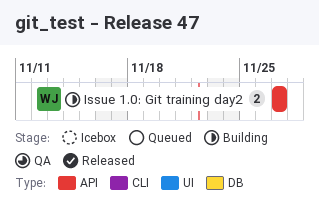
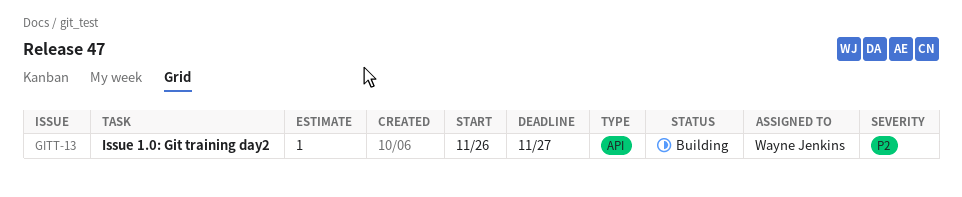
Issue 1.0: Git training day2, estimate: 2 -> 1
Issue 1.0: Git training day2, start: Nov 27 -> Nov 26

